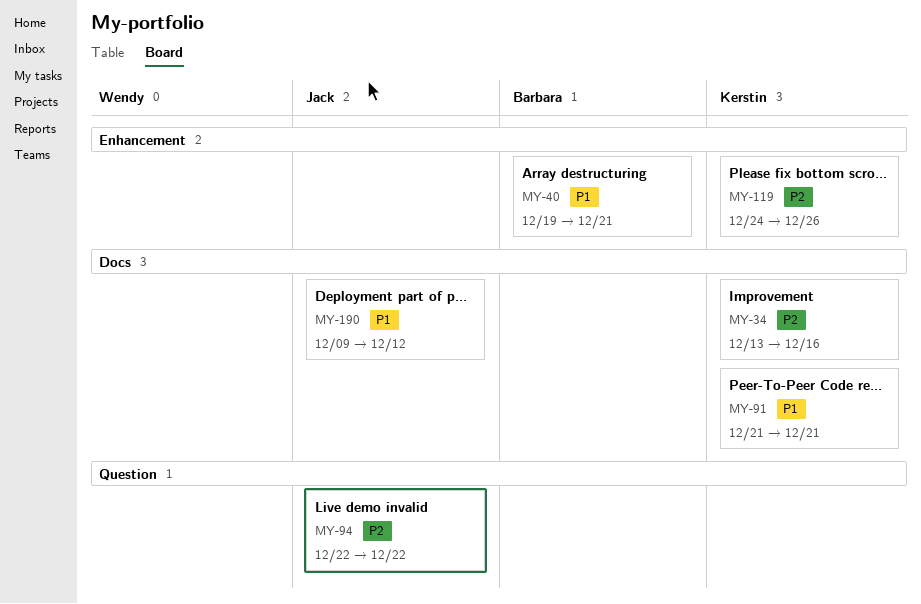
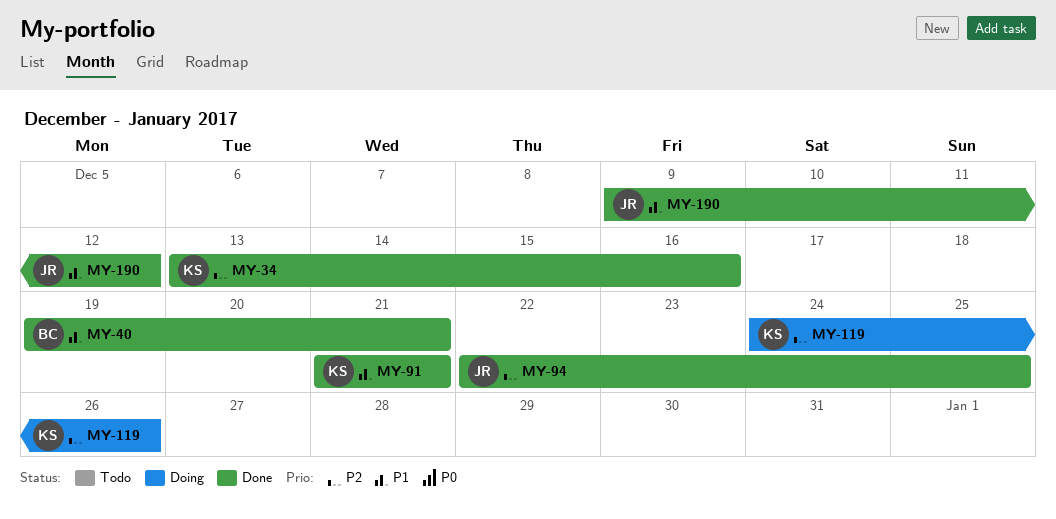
MY-94, due: Dec 22 -> Dec 25

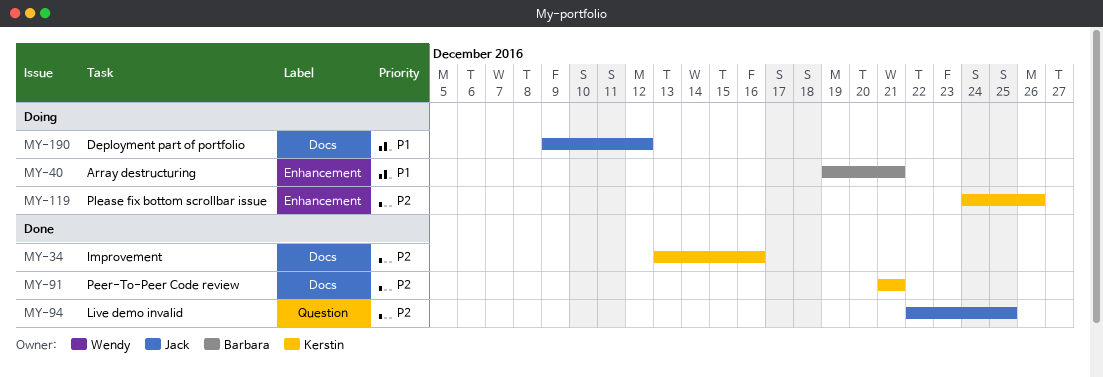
MY-40, status: Done -> Doing
MY-91, priority: P1 -> P2
MY-190, status: Done -> Doing

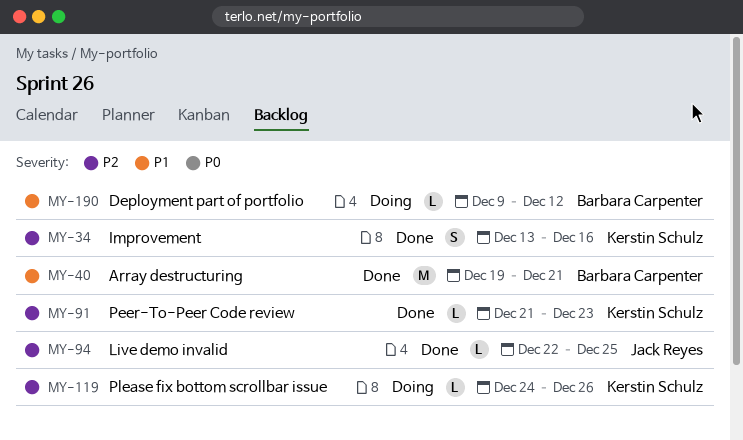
MY-40, status: Doing -> Done
MY-91, due: Dec 21 -> Dec 23
MY-190, owner: Jack Reyes -> Barbara Carpenter

